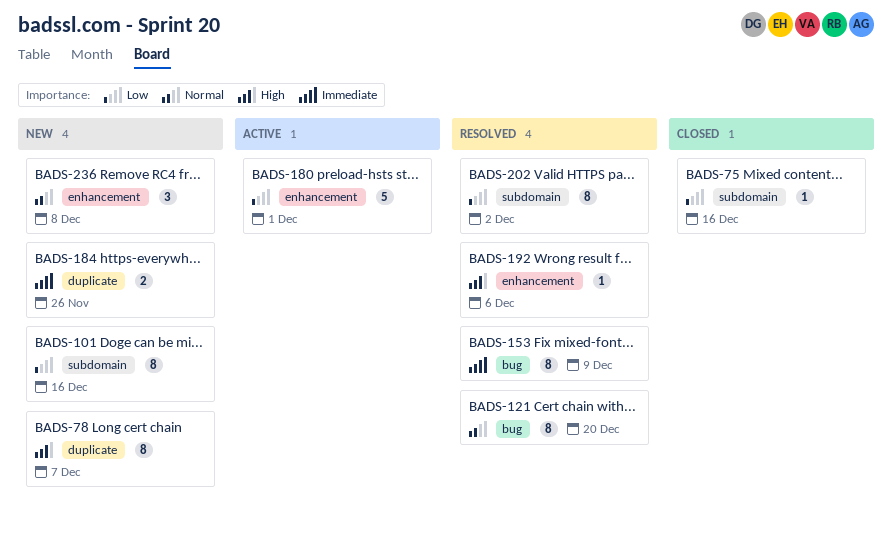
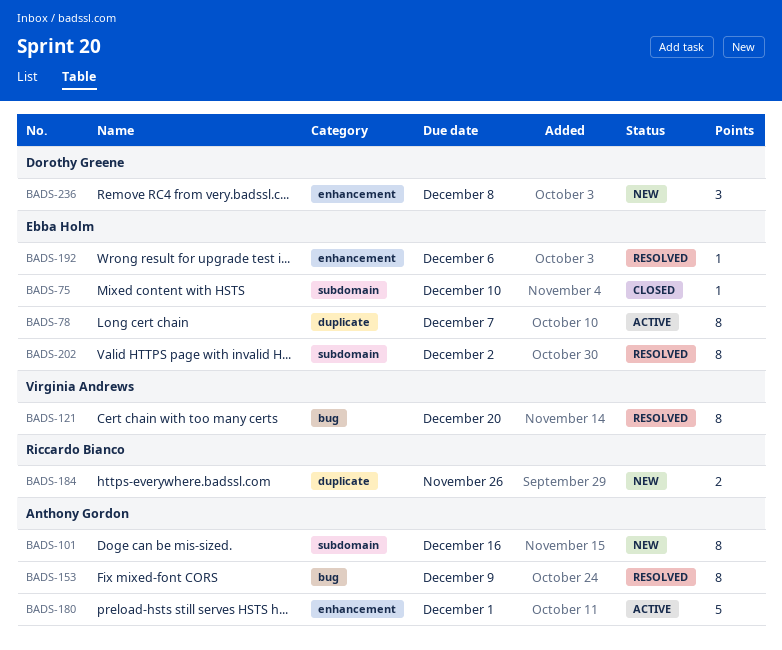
BADS-75, due: Dec 16 -> Dec 10
BADS-78, status: New -> Active

